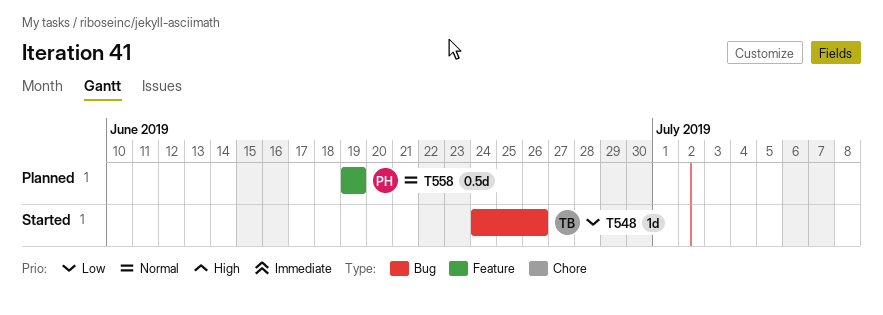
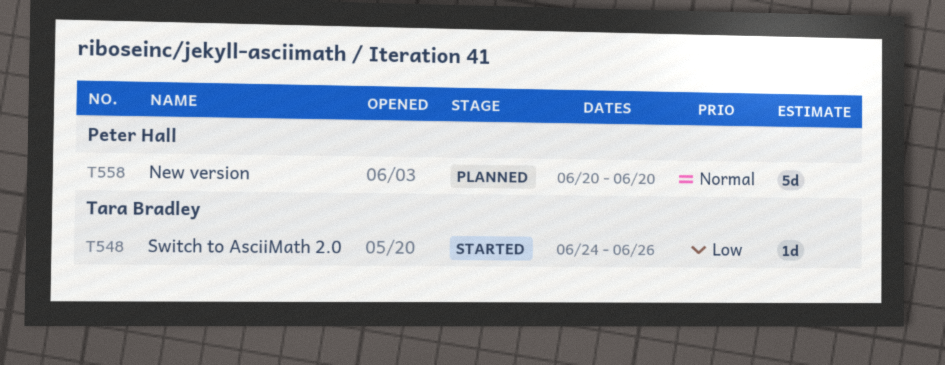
T558, estimate: 0.5d -> 5d
T558, start: Jun 19 -> Jun 20
T558, due: Jun 19 -> Jun 20

